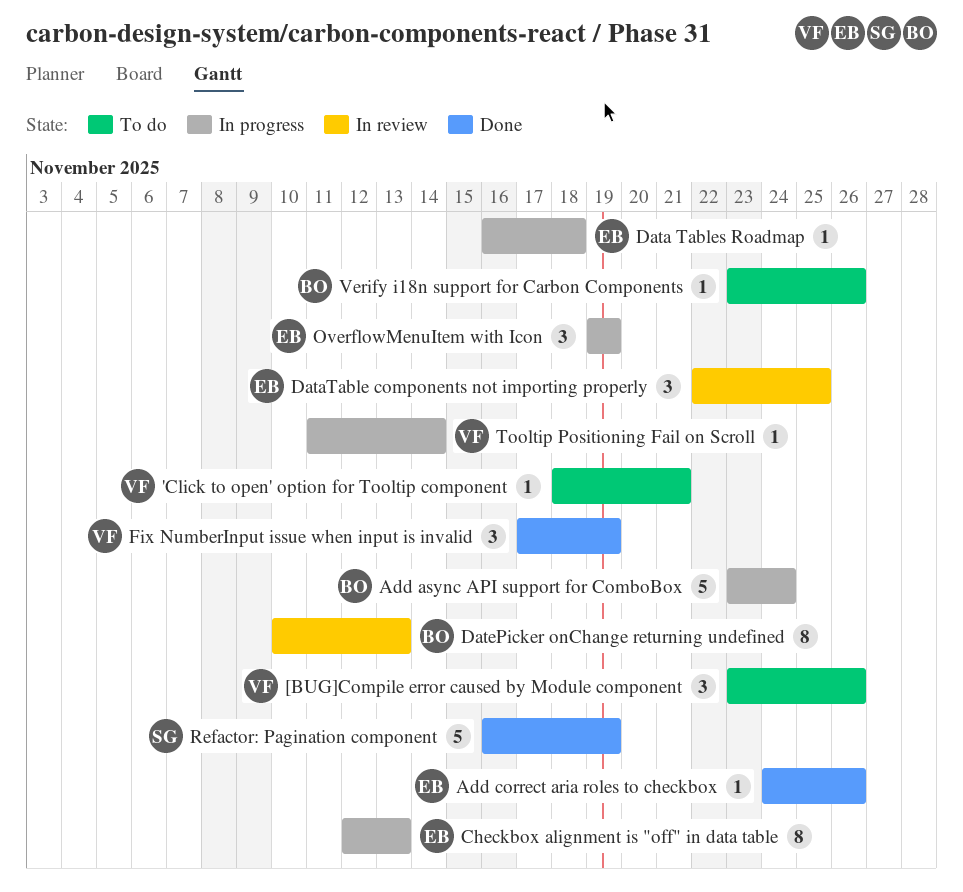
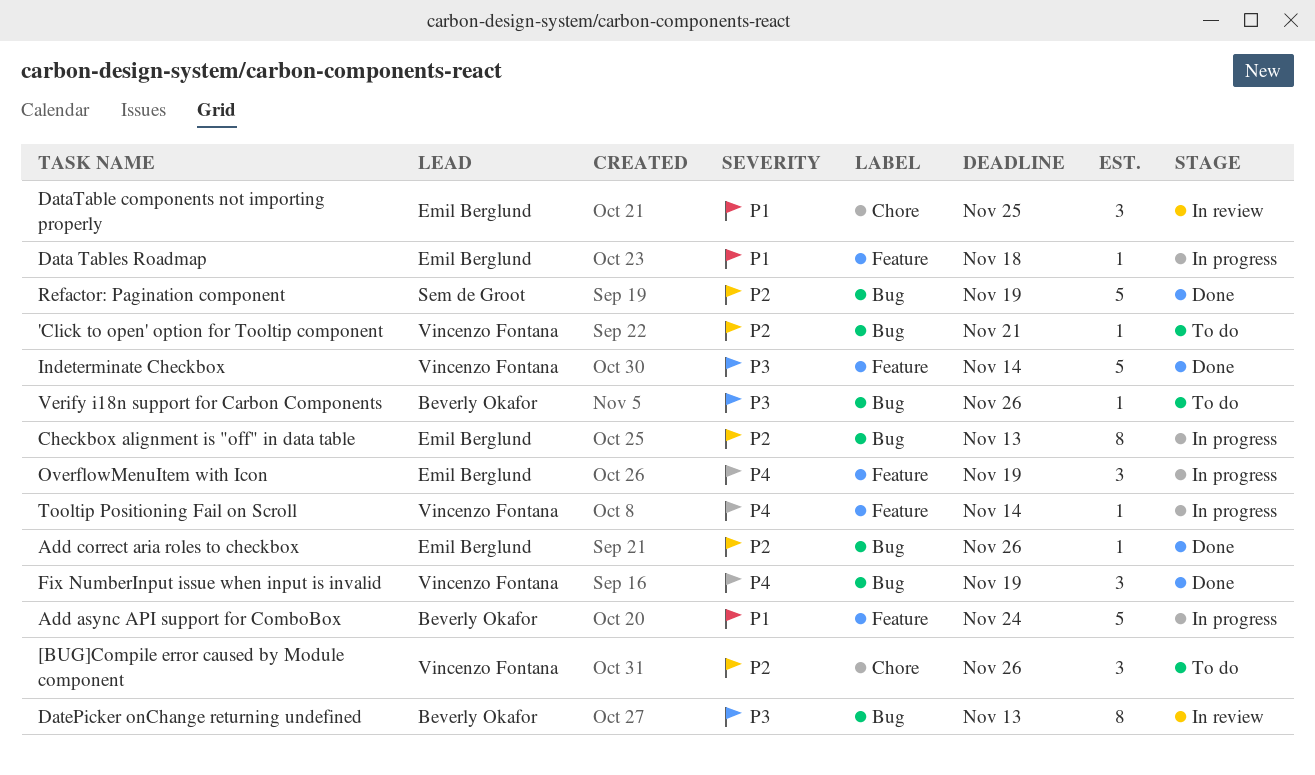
Indeterminate Checkbox: none -> present

